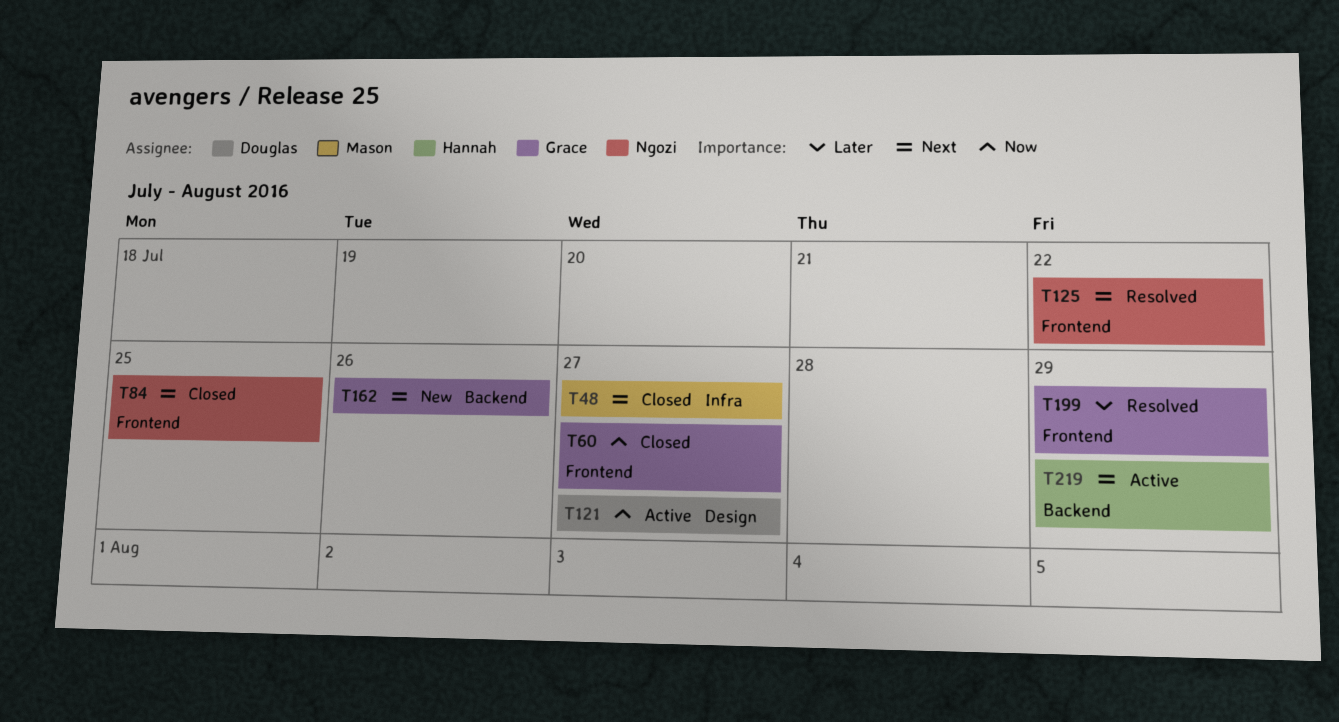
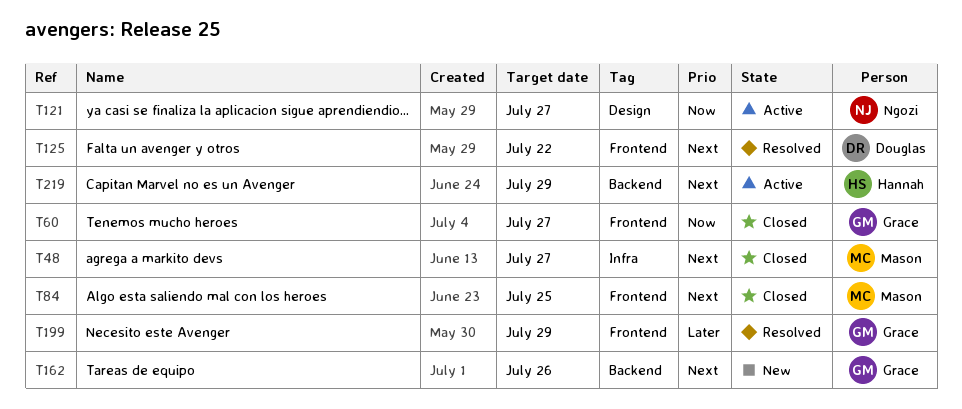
T84, owner: Ngozi -> Mason
T121, owner: Douglas -> Ngozi
T125, owner: Ngozi -> Douglas

